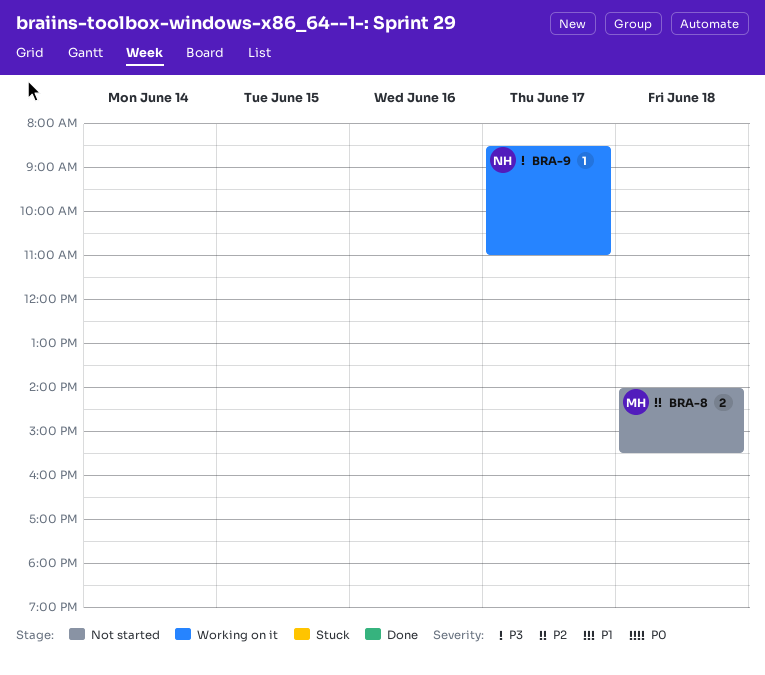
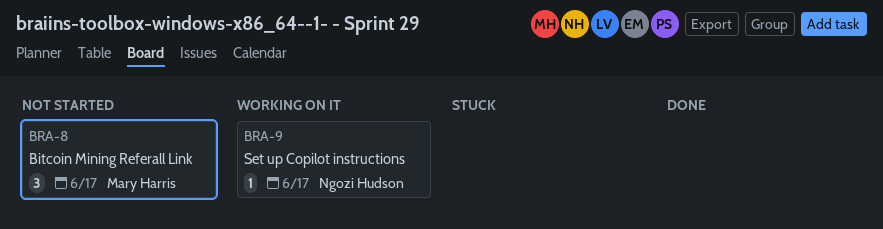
BRA-8, estimate: 2 -> 3
BRA-8, day: Jun 18 -> Jun 17

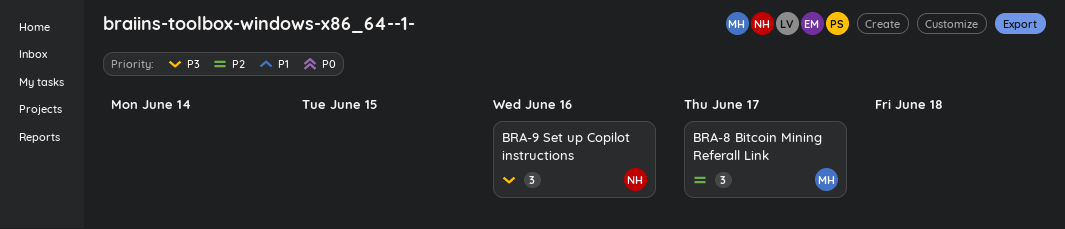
BRA-9, estimate: 1 -> 3
BRA-9, day: Jun 17 -> Jun 16

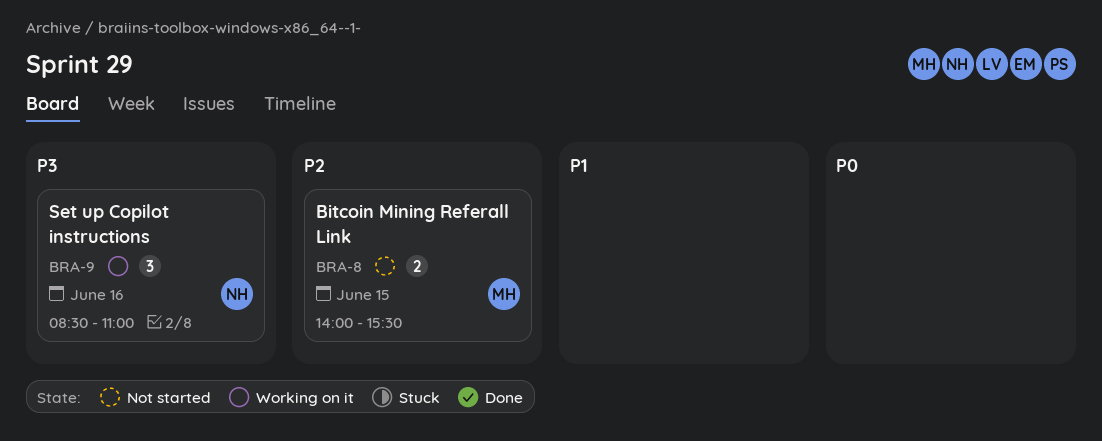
BRA-8, estimate: 3 -> 2
BRA-8, day: Jun 17 -> Jun 15

